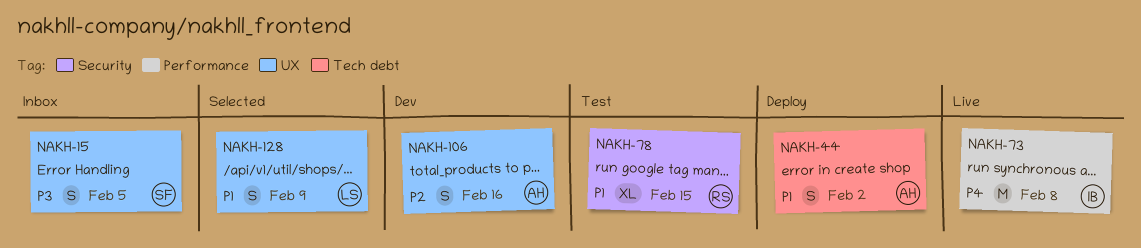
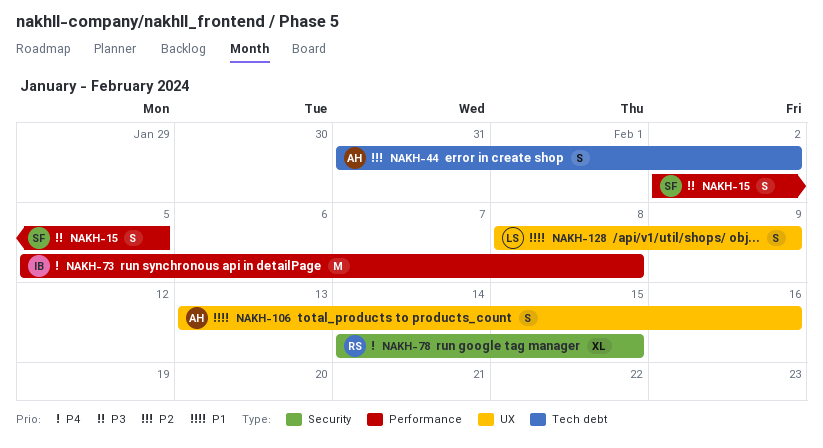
NAKH-15, label: UX -> Performance
NAKH-44, priority: P1 -> P2
NAKH-78, priority: P1 -> P4
NAKH-106, priority: P2 -> P1

